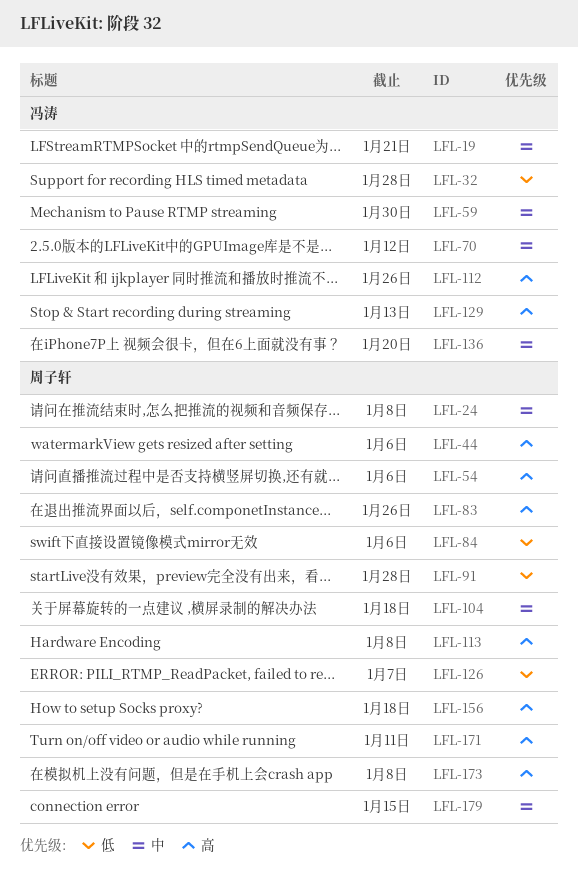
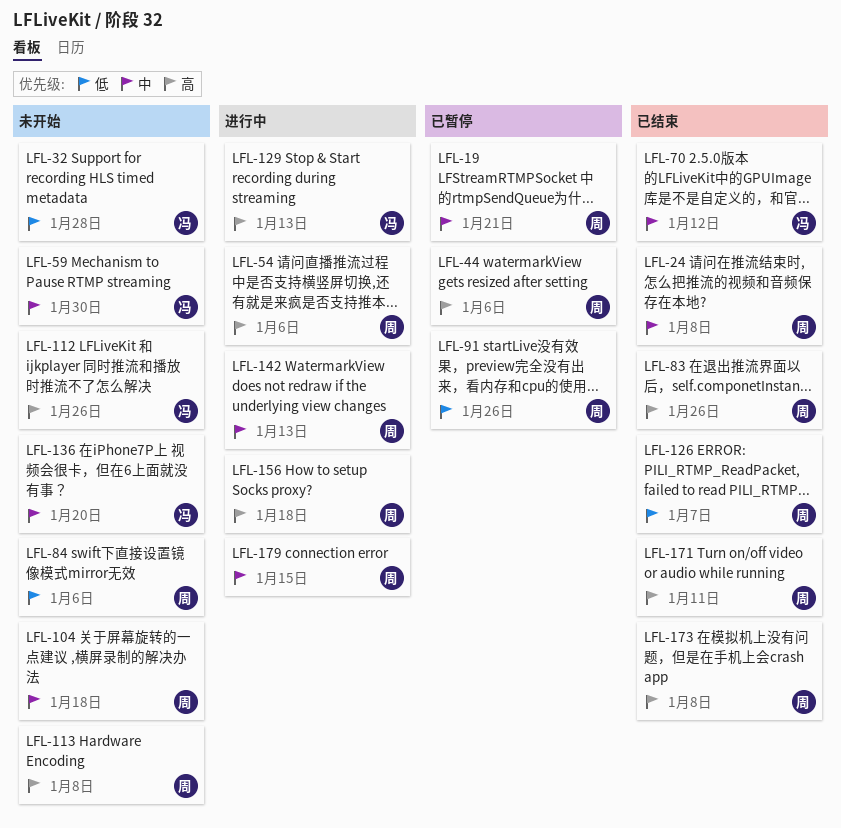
LFL-19, owner: 冯涛 -> 周子轩
LFL-91, due: Jan 28 -> Jan 26
LFL-142: none -> present

